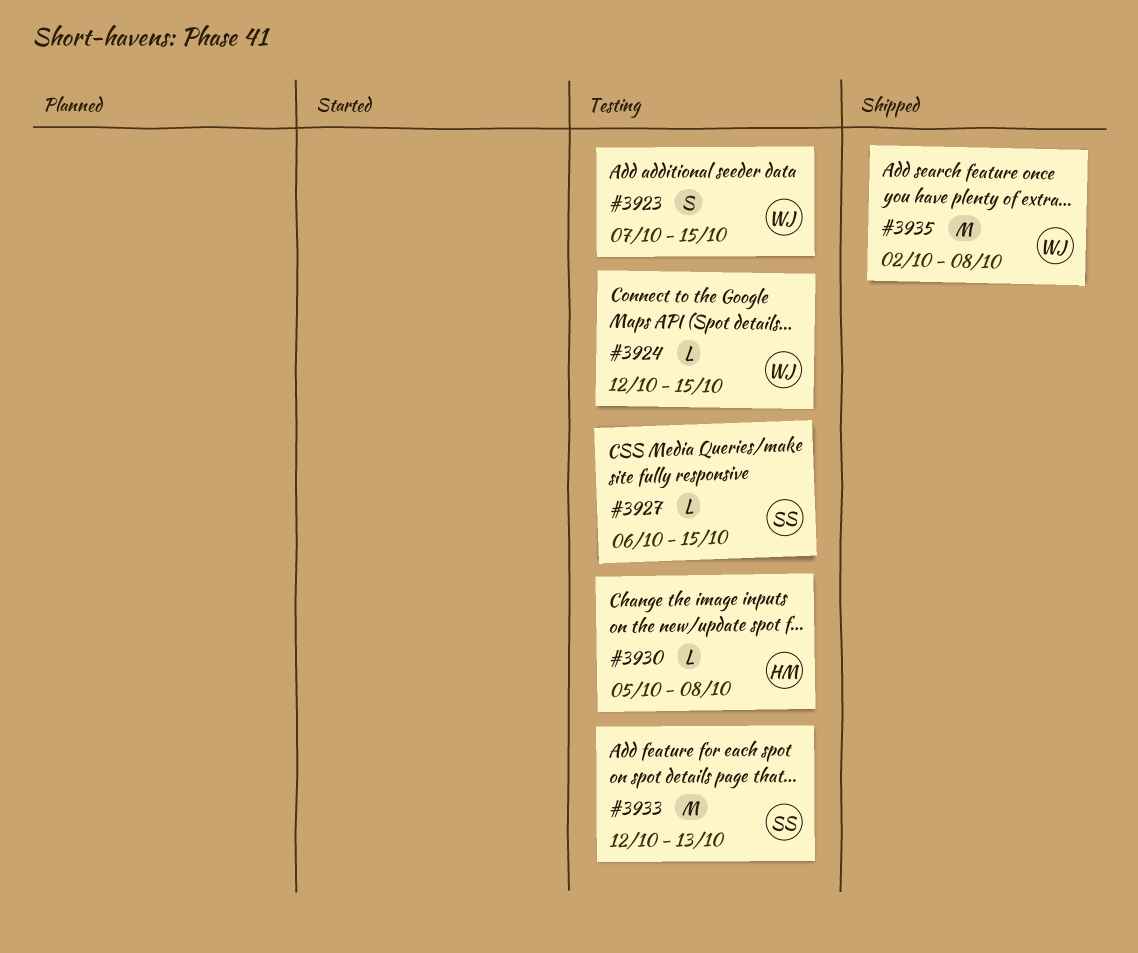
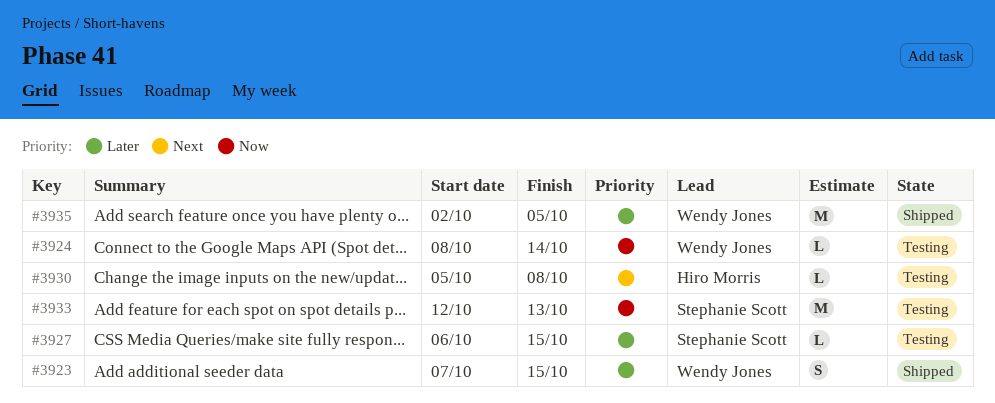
#3923, status: Testing -> Shipped
#3924, start: Oct 12 -> Oct 8
#3924, due: Oct 15 -> Oct 14
#3935, due: Oct 8 -> Oct 5

